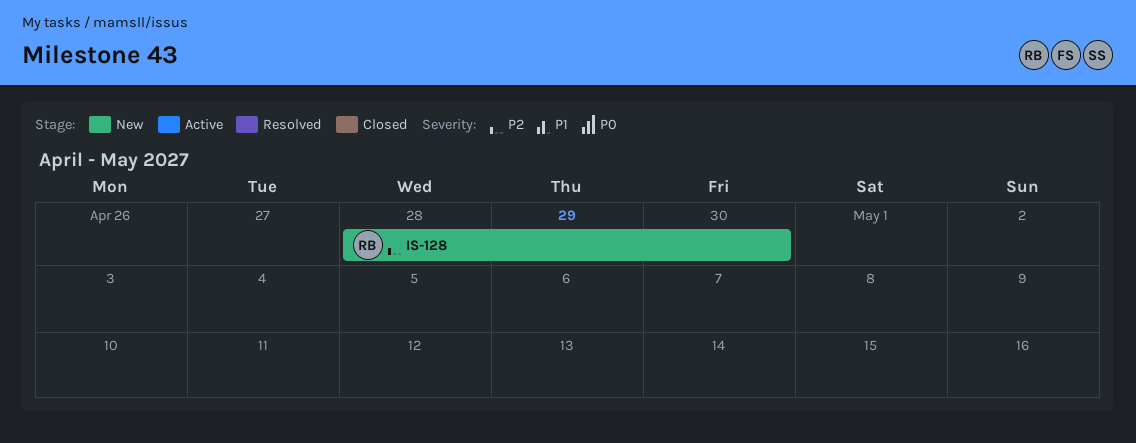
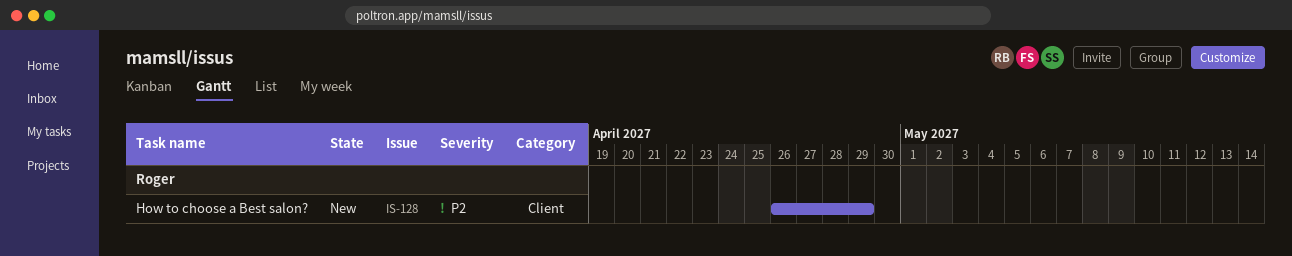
IS-128, start: Apr 28 -> Apr 26
IS-128, due: Apr 30 -> Apr 29

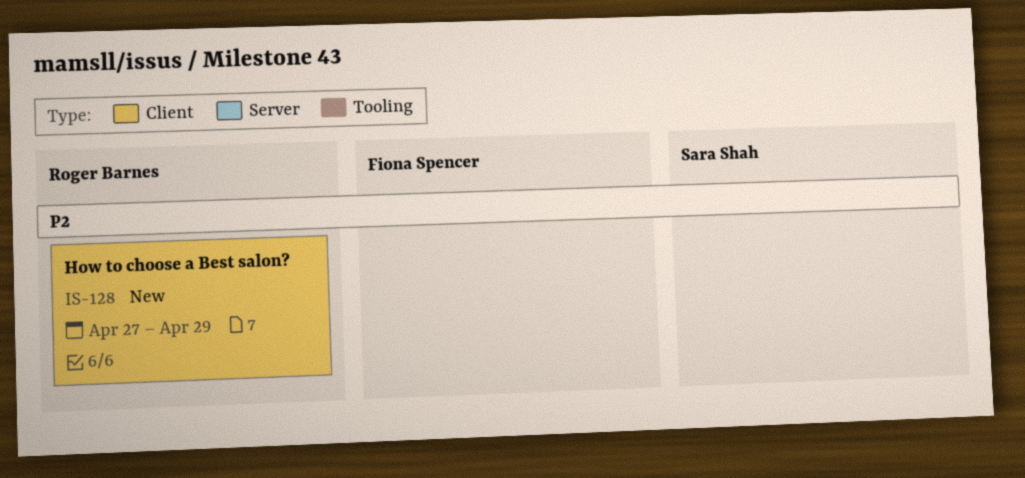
IS-128, start: Apr 26 -> Apr 27

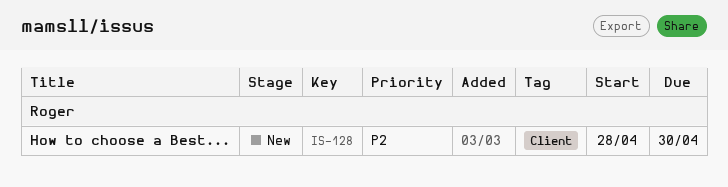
IS-128, start: Apr 27 -> Apr 28
IS-128, due: Apr 29 -> Apr 30

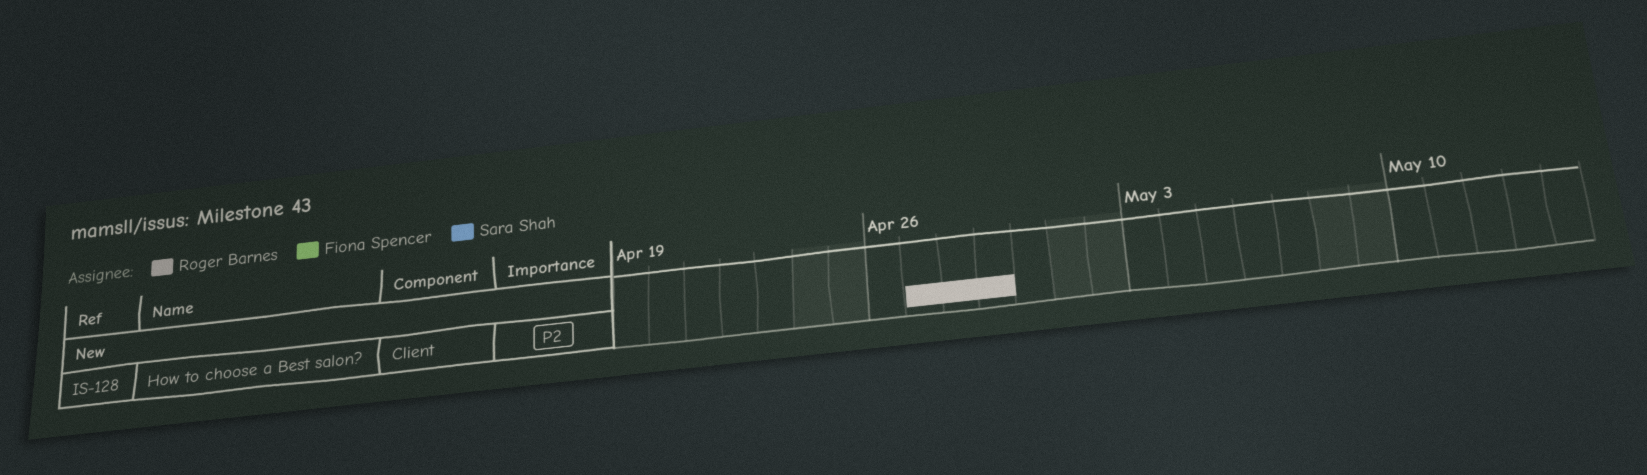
IS-128, start: Apr 28 -> Apr 27
IS-128, due: Apr 30 -> Apr 29

